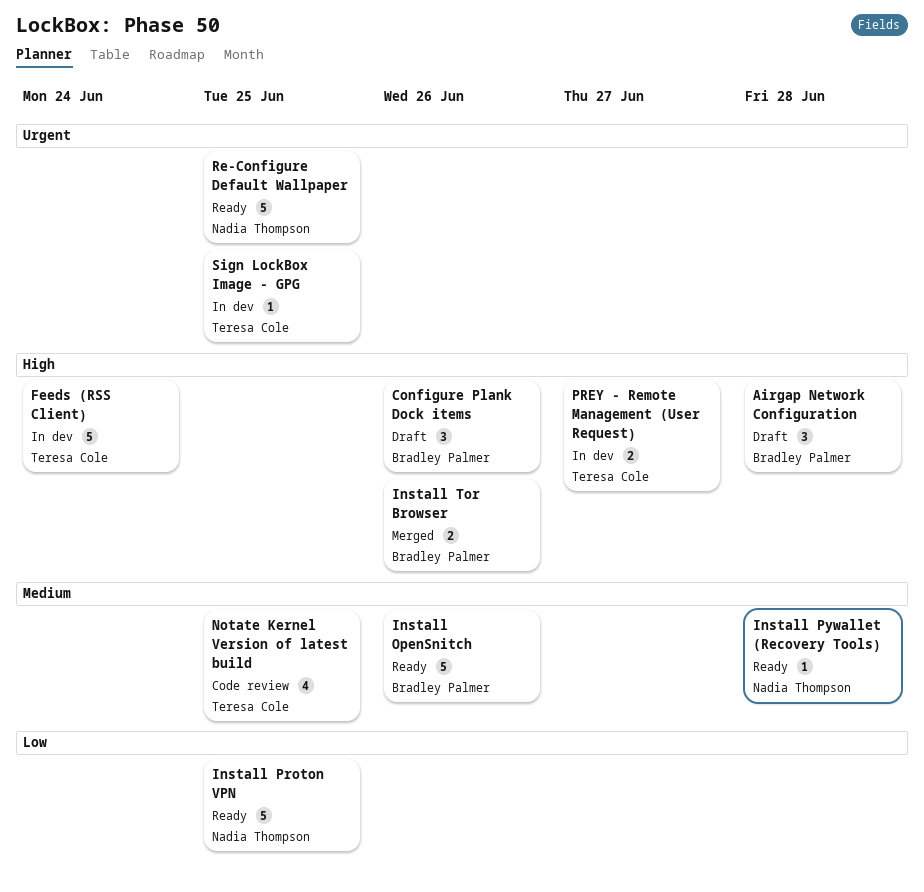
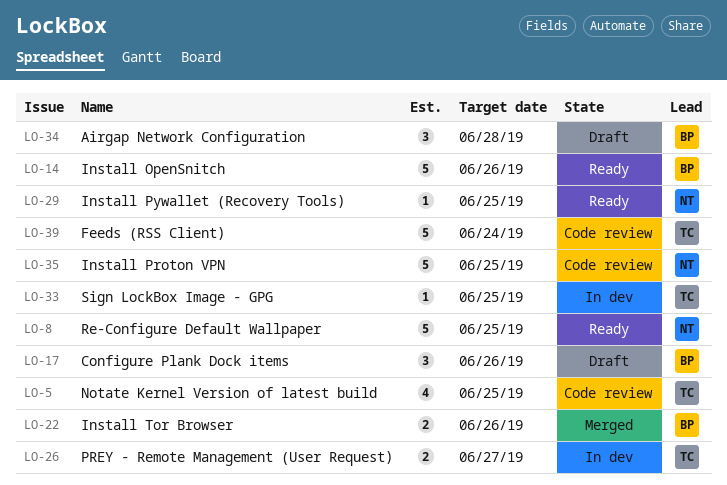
Feeds (RSS Client), status: In dev -> Code review
Install Proton VPN, status: Ready -> Code review
Install Pywallet (Recovery Tools), due: Jun 28 -> Jun 25

